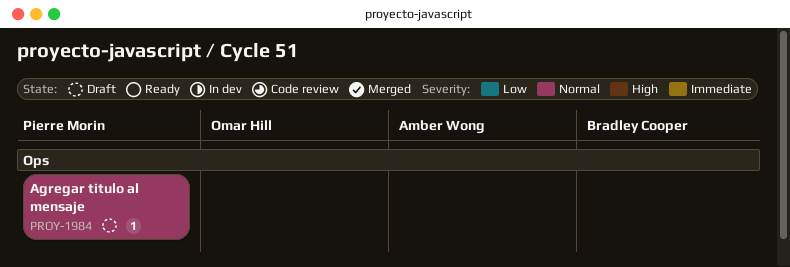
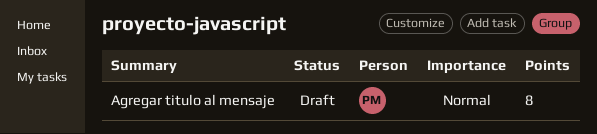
Agregar titulo al mensaje, estimate: 1 -> 8

